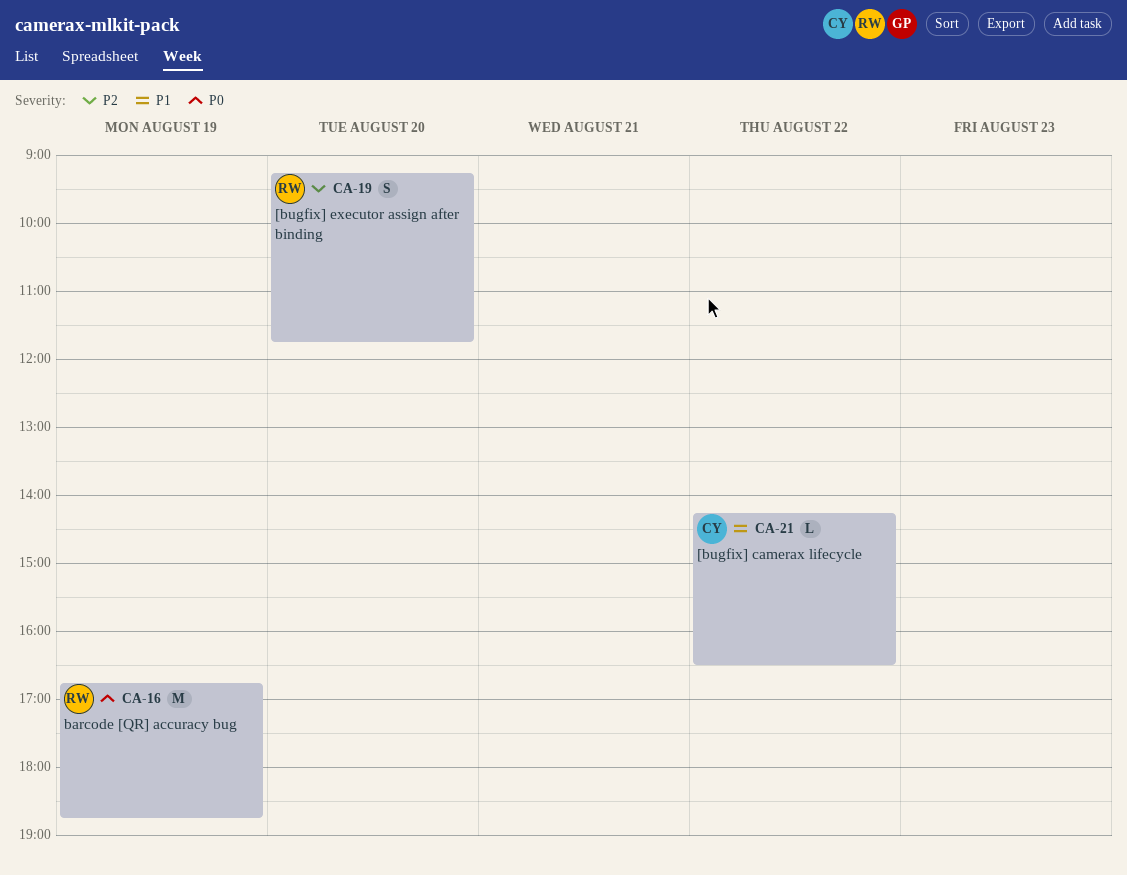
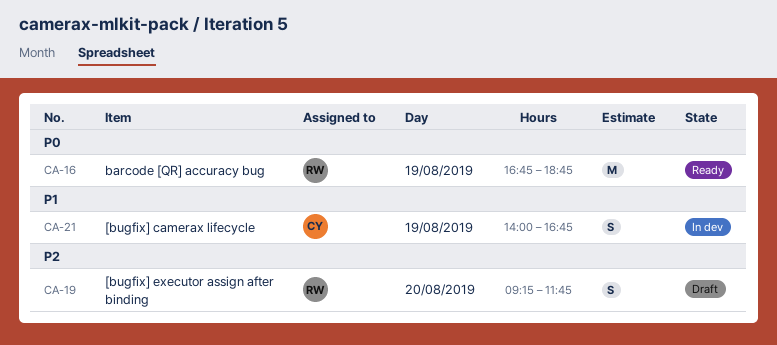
CA-21, estimate: L -> S
CA-21, day: Aug 22 -> Aug 19
CA-21, begins: 14:15 -> 14:00
CA-21, ends: 16:30 -> 16:45

